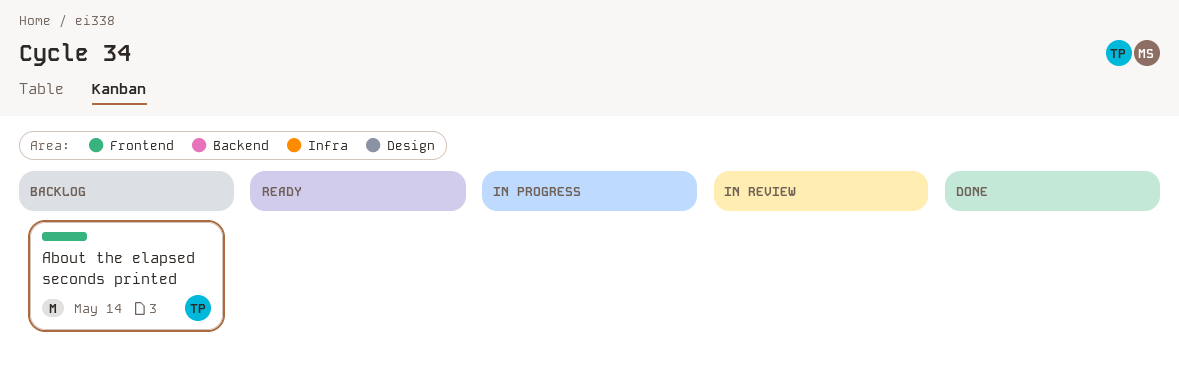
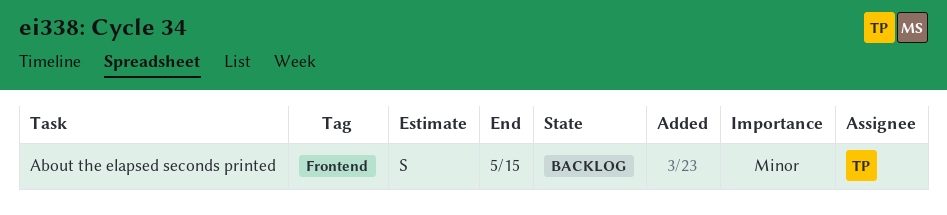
About the elapsed seconds printed, estimate: M -> S
About the elapsed seconds printed, due: May 14 -> May 15

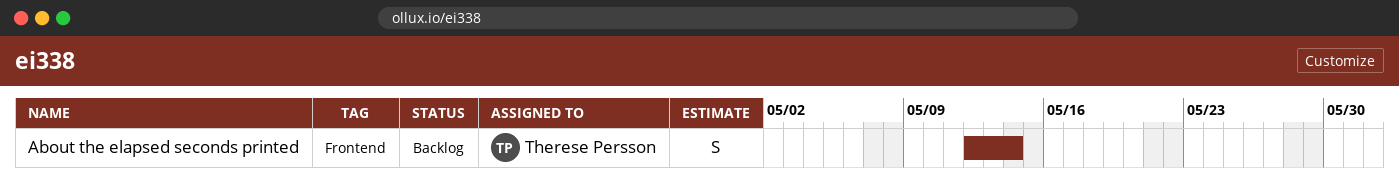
About the elapsed seconds printed, due: May 15 -> May 14

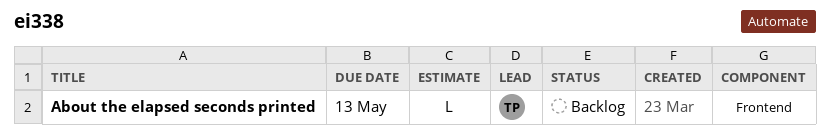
About the elapsed seconds printed, estimate: S -> L
About the elapsed seconds printed, due: May 14 -> May 13

